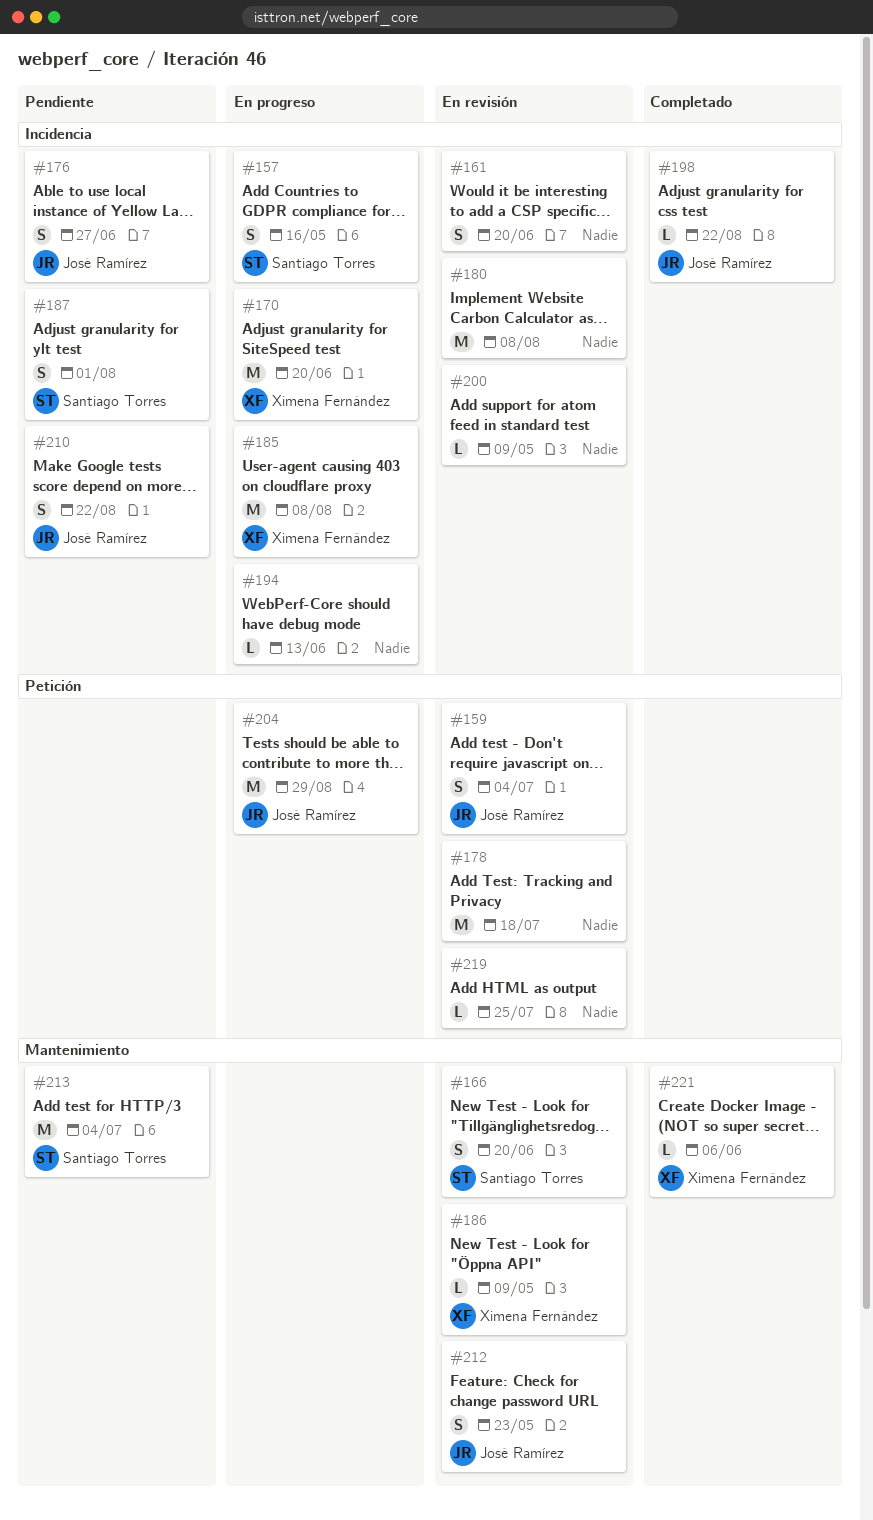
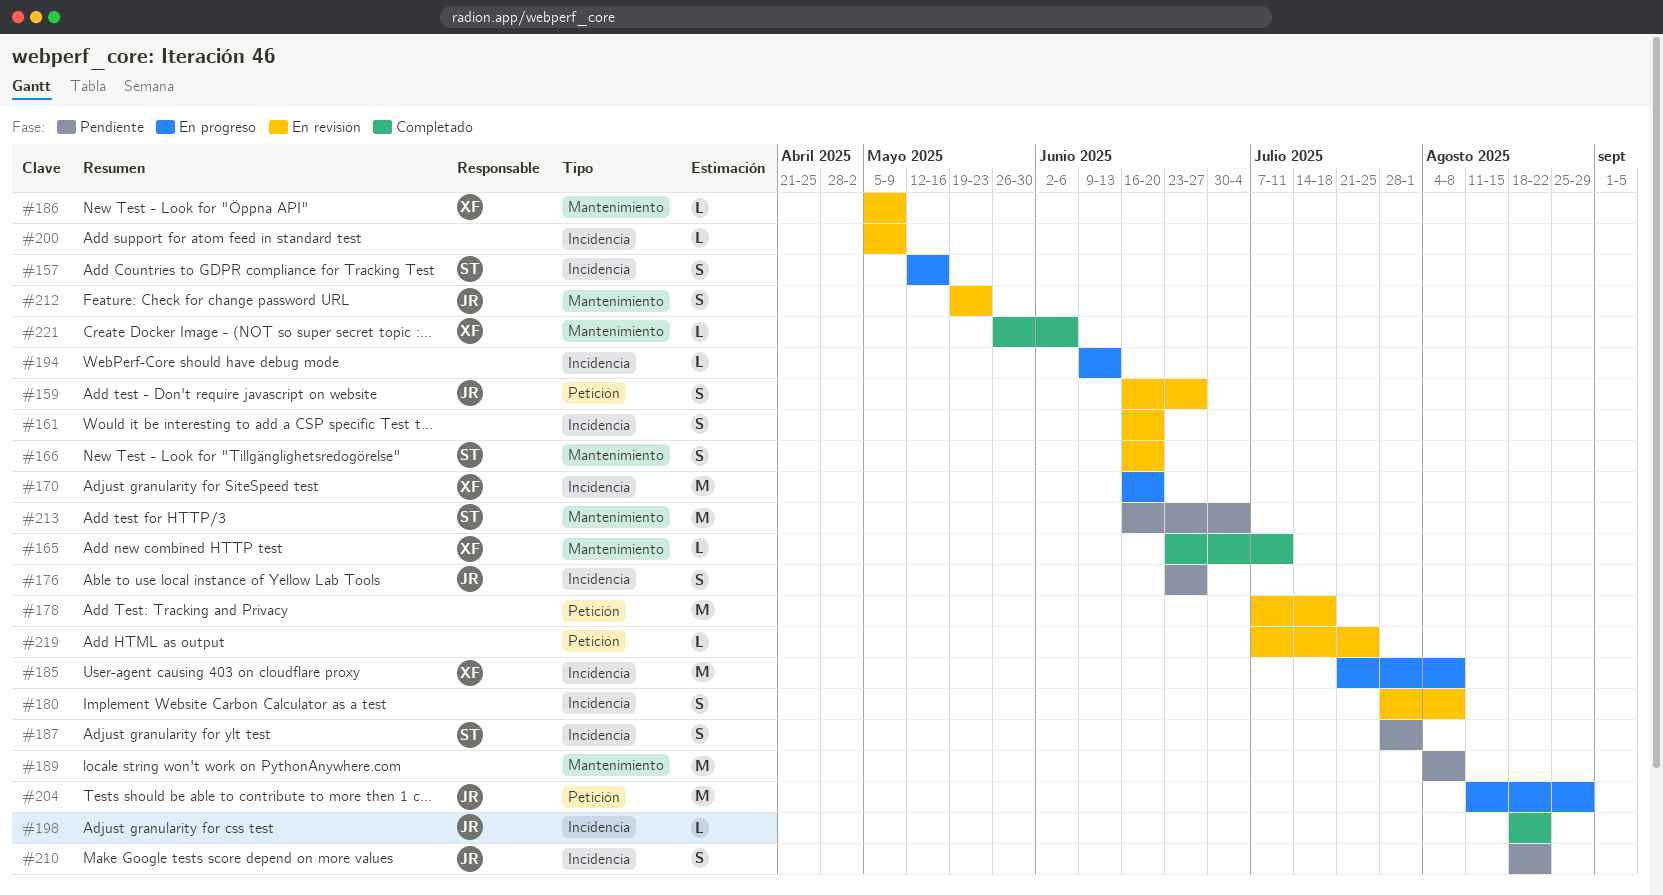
#159, due: Jul 4 -> Jun 27
#165: none -> present
#180, estimate: M -> S
#189: none -> present

